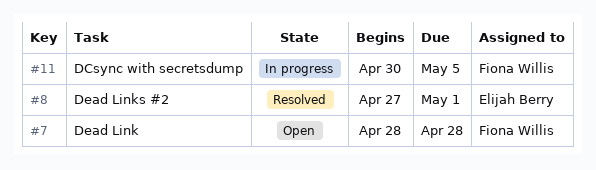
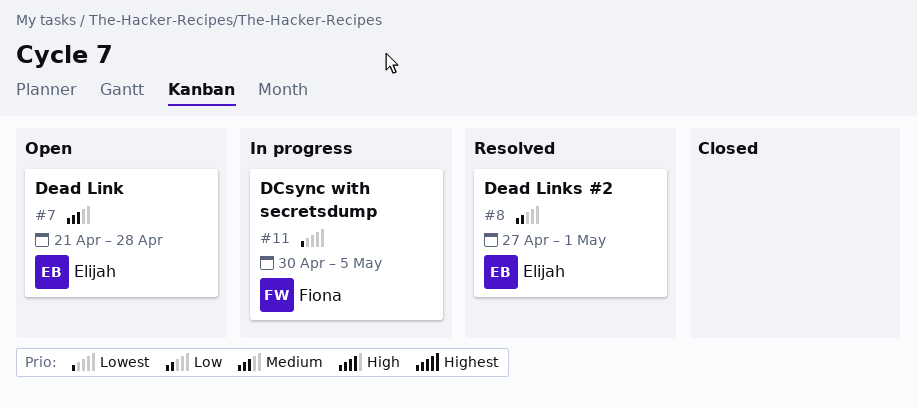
#7, owner: Fiona Willis -> Elijah Berry
#7, start: Apr 28 -> Apr 21

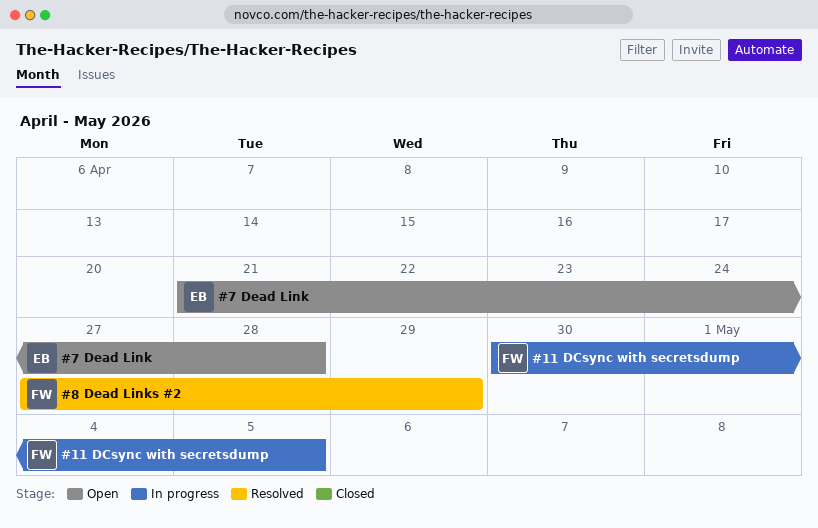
#8, owner: Elijah -> Fiona
#8, due: May 1 -> Apr 29

